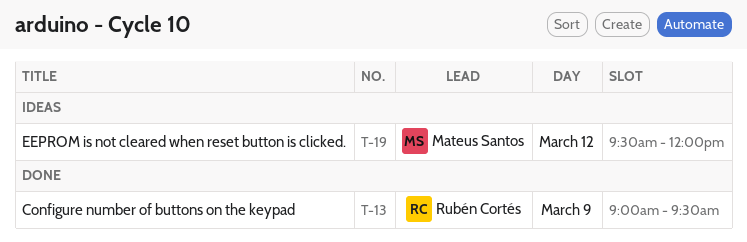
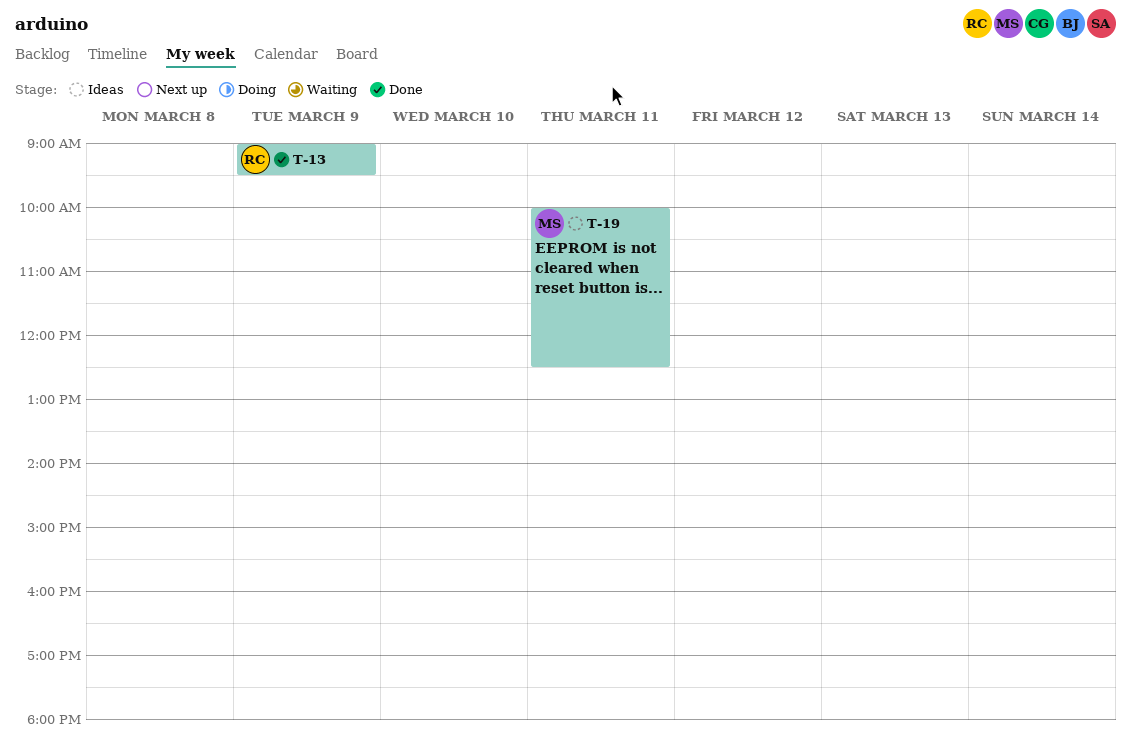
T-19, day: Mar 12 -> Mar 11
T-19, begins: 09:30 -> 10:00
T-19, ends: 12:00 -> 12:30

